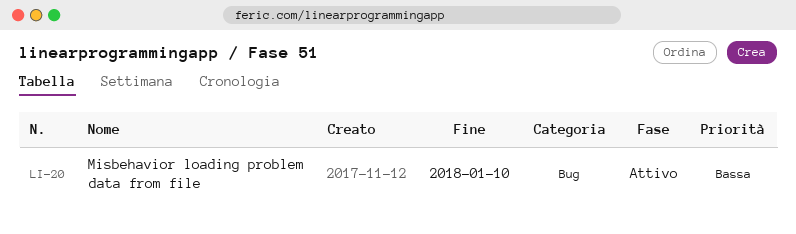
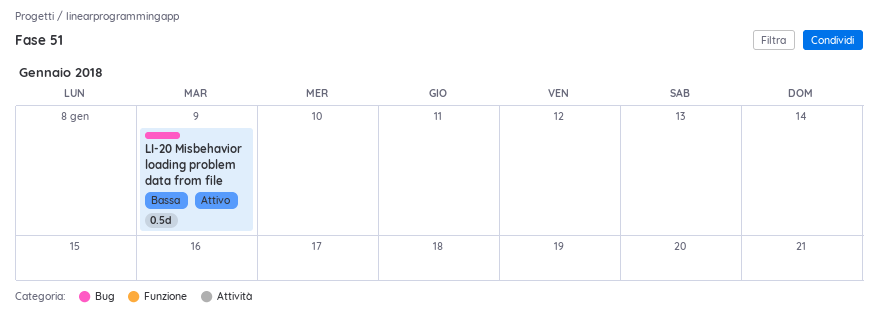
LI-20, due: Jan 10 -> Jan 9

